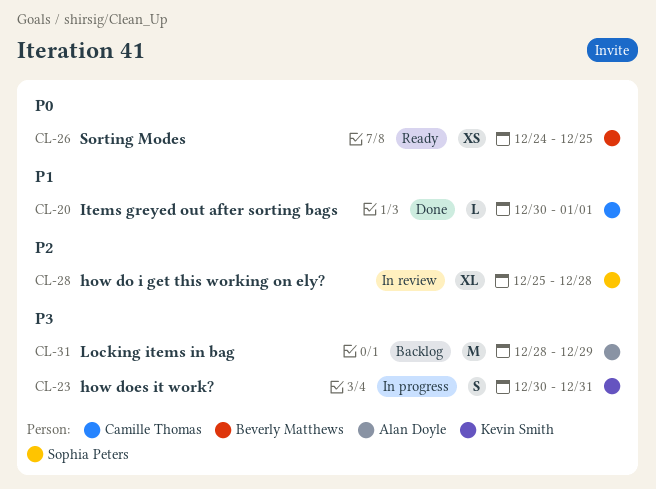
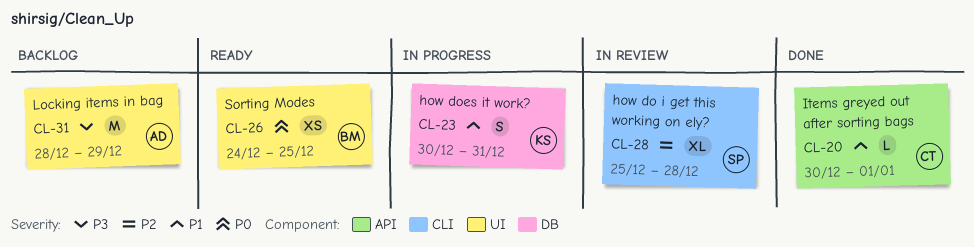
CL-23, priority: P3 -> P1

